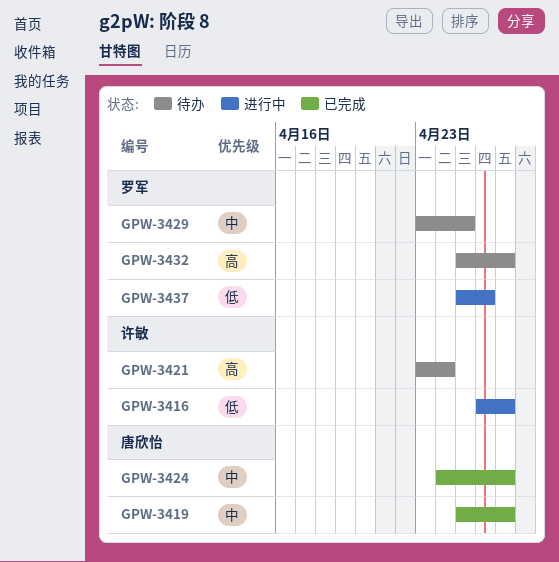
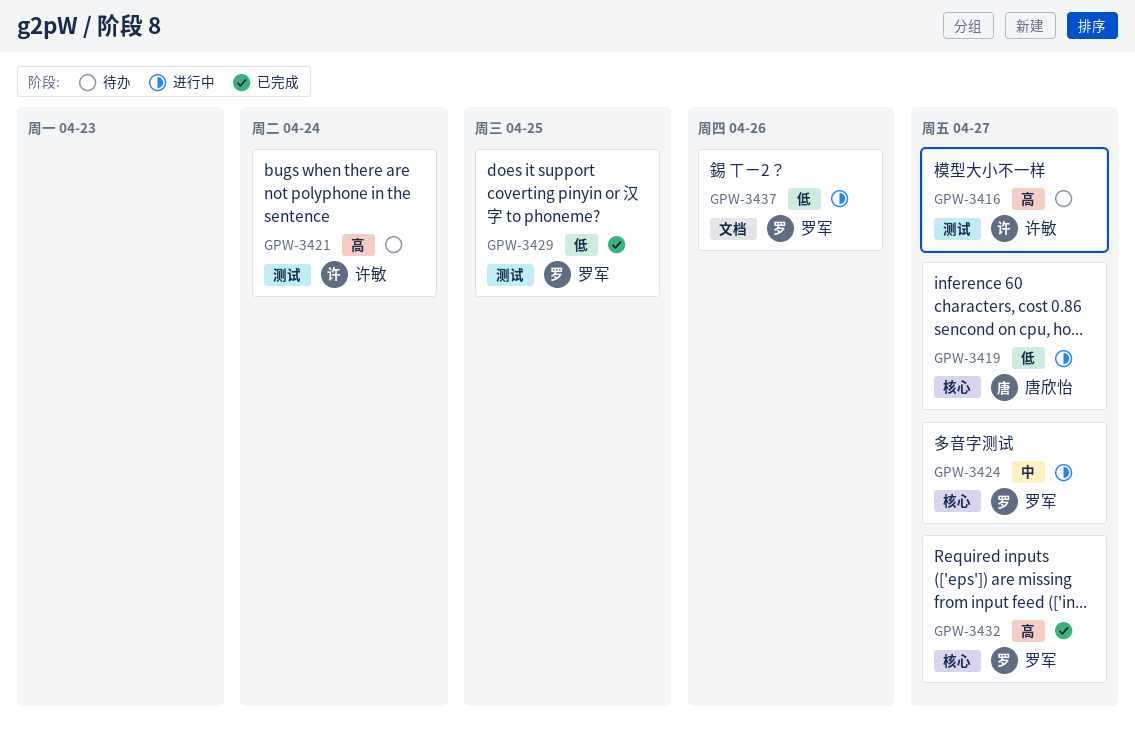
GPW-3416, status: 进行中 -> 待办
GPW-3416, priority: 低 -> 高
GPW-3419, status: 已完成 -> 进行中
GPW-3419, priority: 中 -> 低
GPW-3424, status: 已完成 -> 进行中
GPW-3424, owner: 唐欣怡 -> 罗军
GPW-3429, status: 待办 -> 已完成
GPW-3429, priority: 中 -> 低
GPW-3432, status: 待办 -> 已完成

